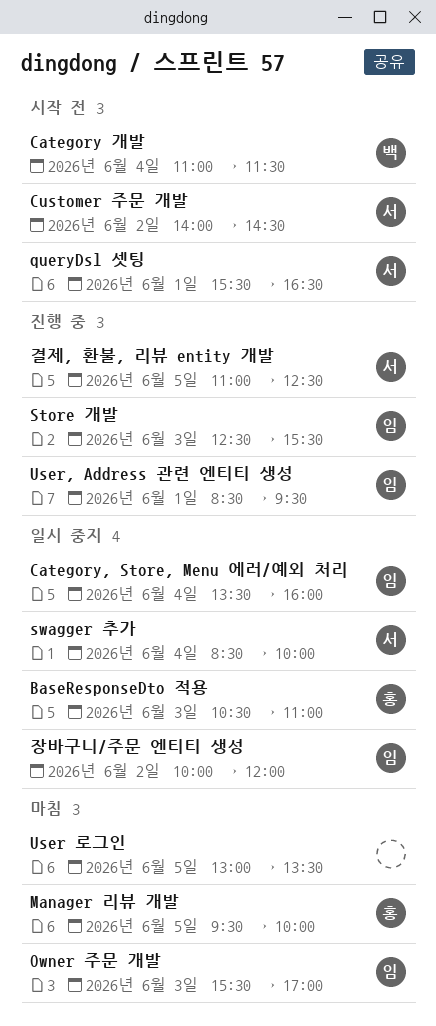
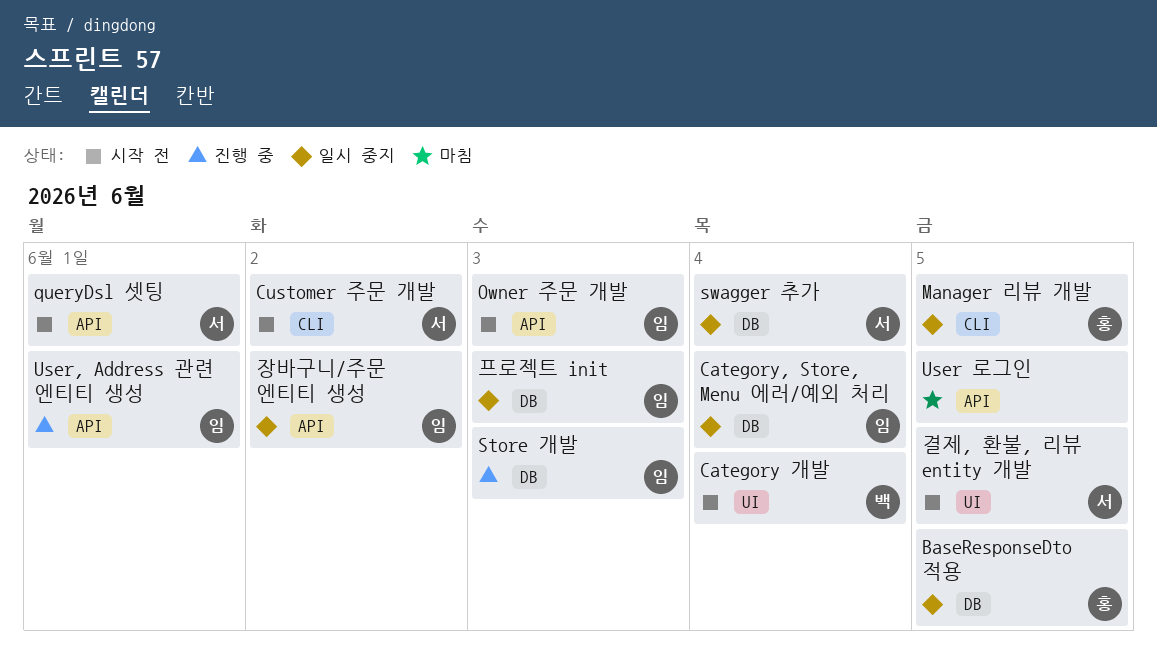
BaseResponseDto 적용, day: Jun 3 -> Jun 5
Manager 리뷰 개발, status: 마침 -> 일시 중지
Owner 주문 개발, status: 마침 -> 시작 전
결제, 환불, 리뷰 entity 개발, status: 진행 중 -> 시작 전
프로젝트 init: none -> present

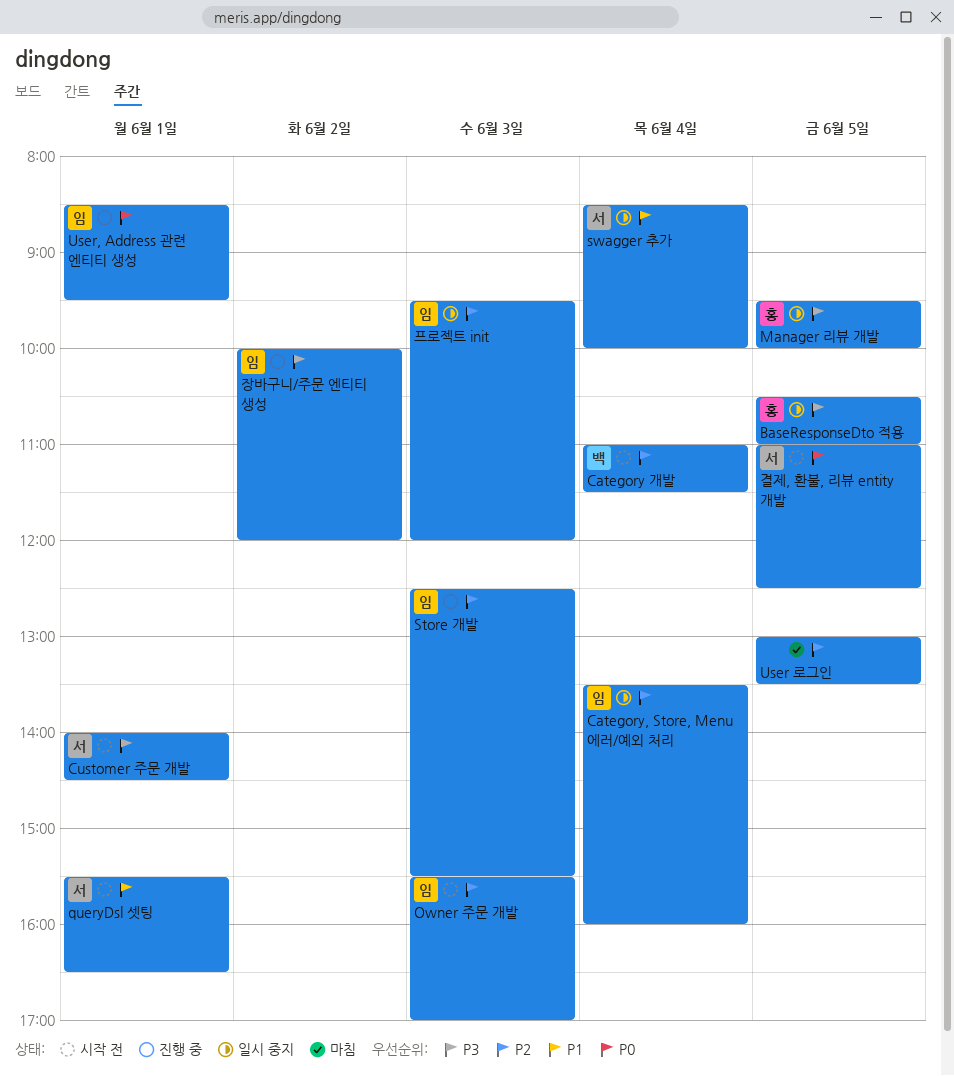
Customer 주문 개발, day: Jun 2 -> Jun 1
장바구니/주문 엔티티 생성, status: 일시 중지 -> 진행 중

